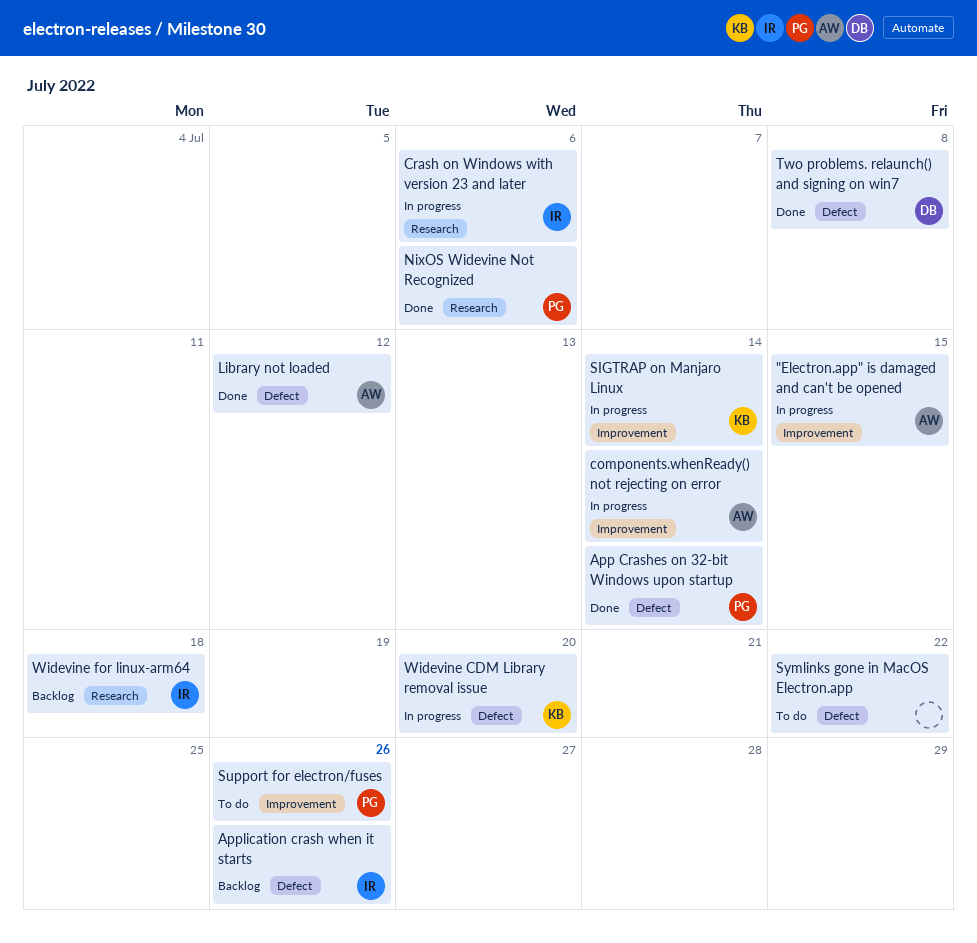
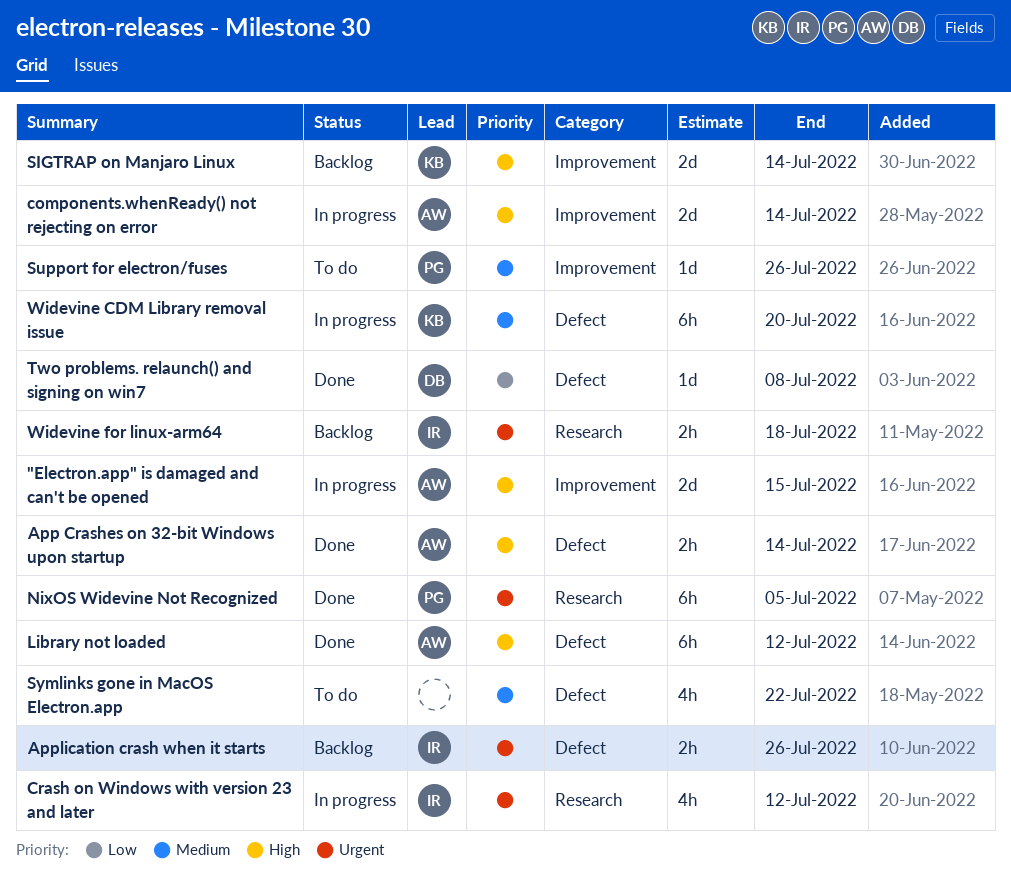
App Crashes on 32-bit Windows upon startup, owner: PG -> AW
Crash on Windows with version 23 and later, due: Jul 6 -> Jul 12
NixOS Widevine Not Recognized, due: Jul 6 -> Jul 5
SIGTRAP on Manjaro Linux, status: In progress -> Backlog

